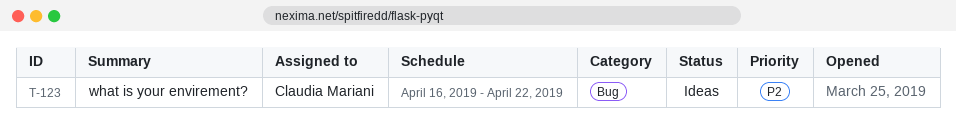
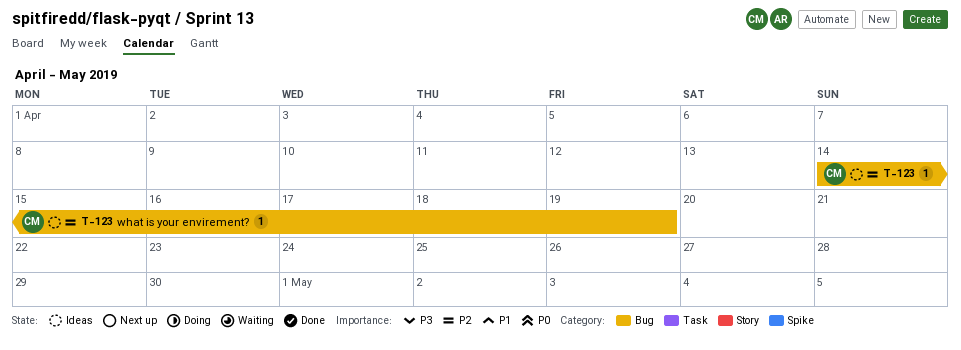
T-123, start: Apr 16 -> Apr 14
T-123, due: Apr 22 -> Apr 19

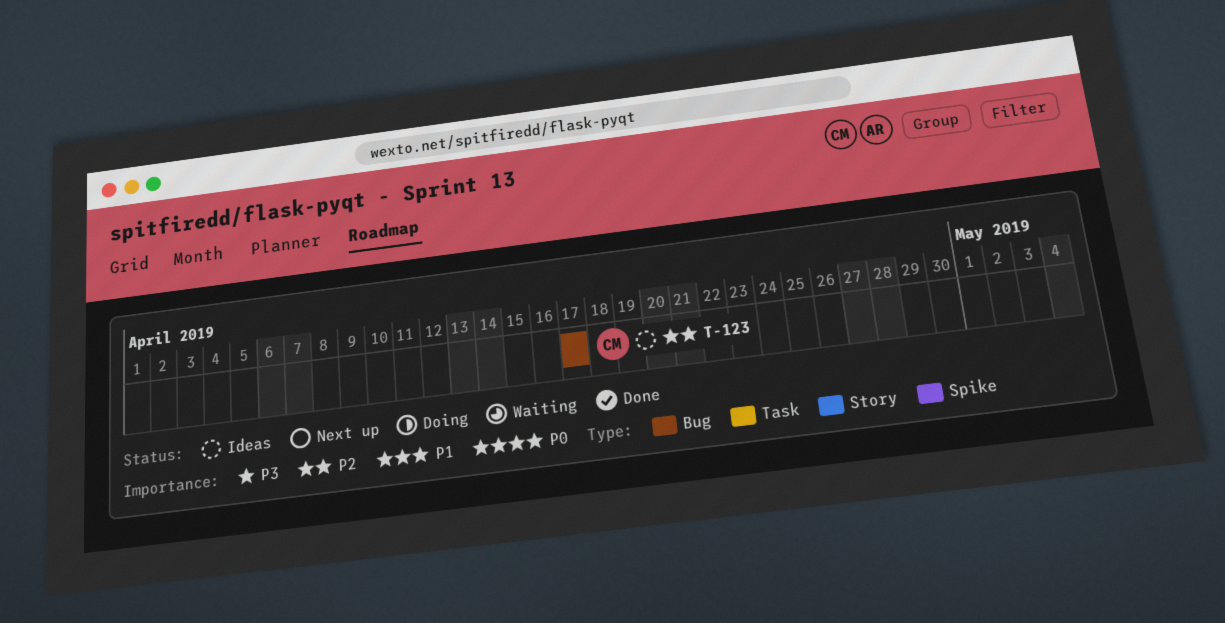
T-123, start: Apr 14 -> Apr 17
T-123, due: Apr 19 -> Apr 17

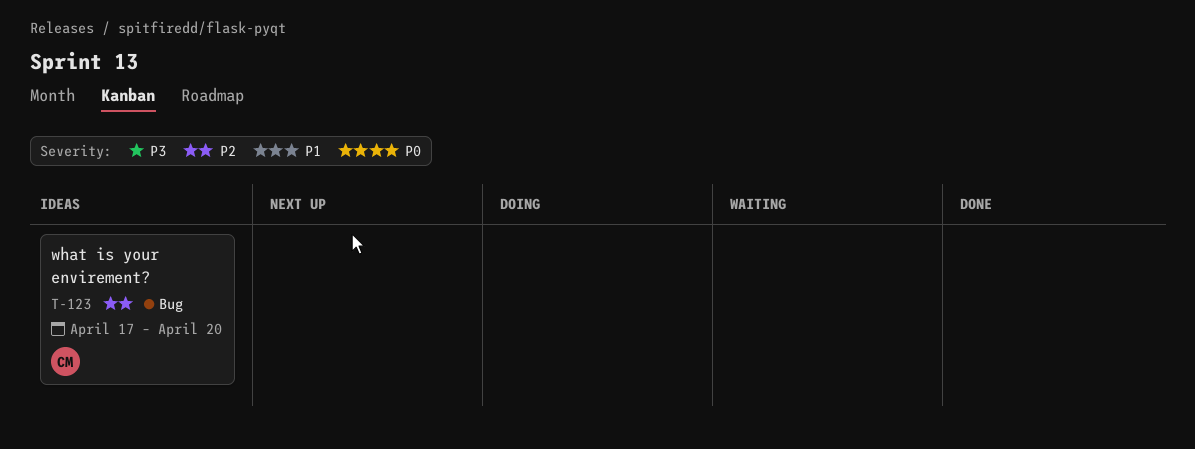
T-123, due: Apr 17 -> Apr 20

